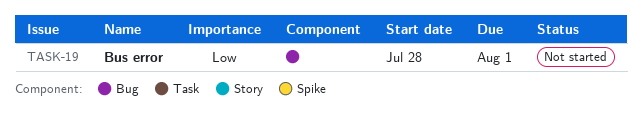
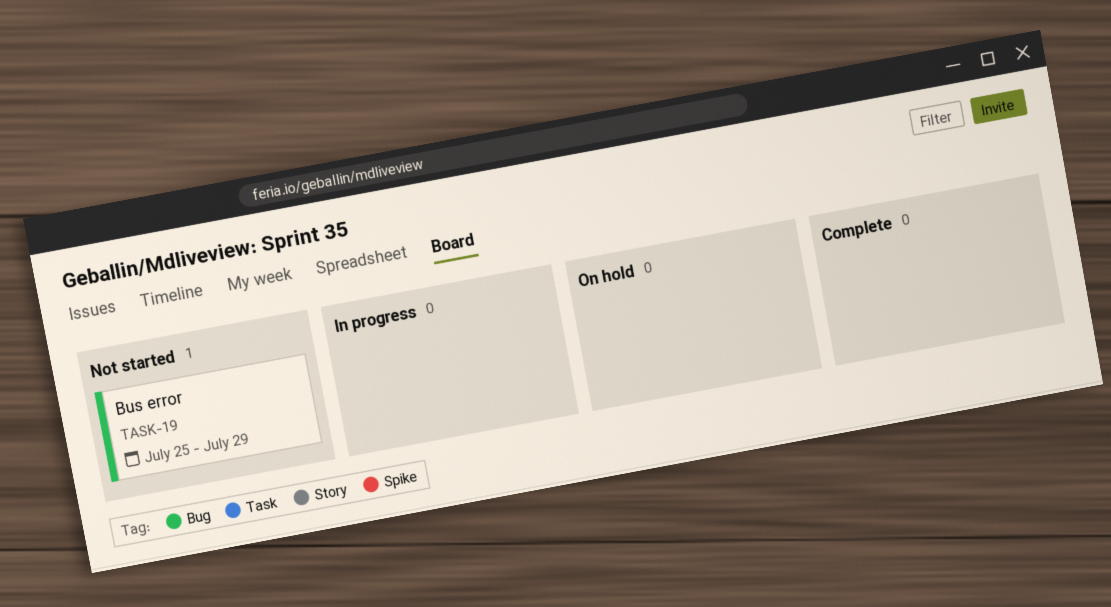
TASK-19, start: Jul 28 -> Jul 25
TASK-19, due: Aug 1 -> Jul 29

